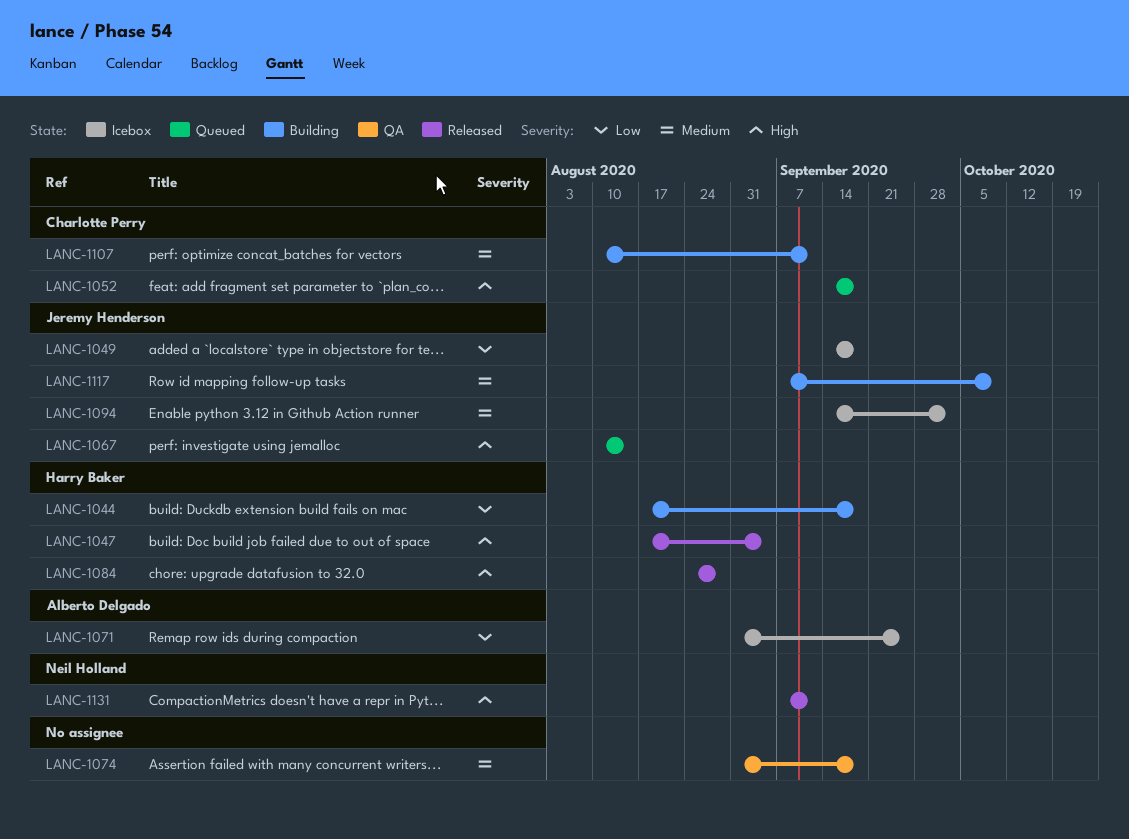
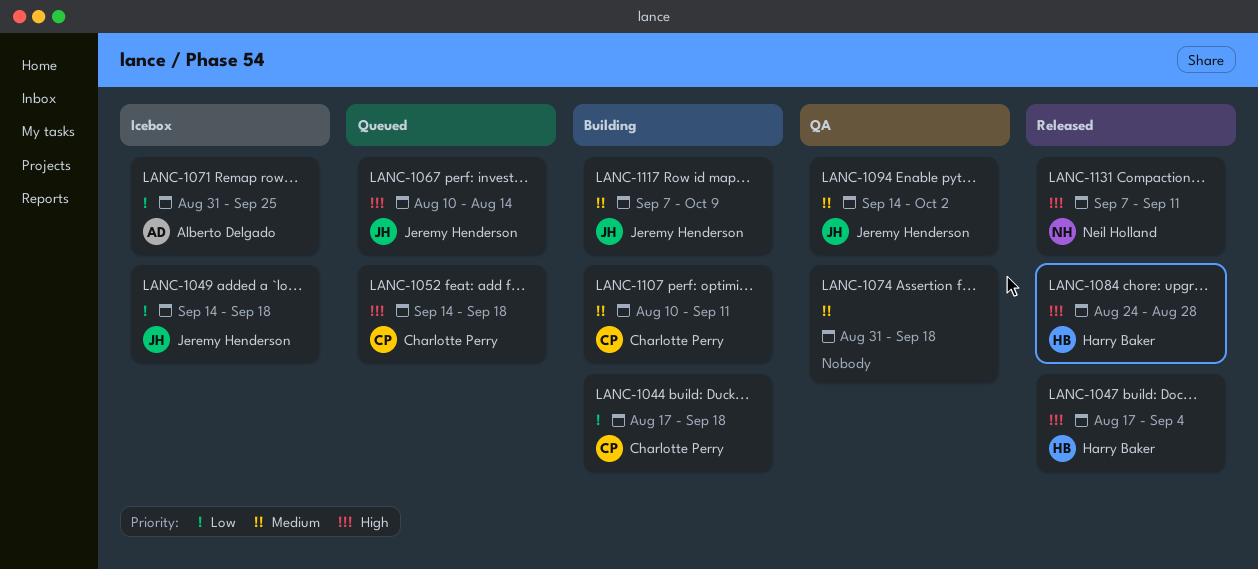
LANC-1044, owner: Harry Baker -> Charlotte Perry
LANC-1094, status: Icebox -> QA

